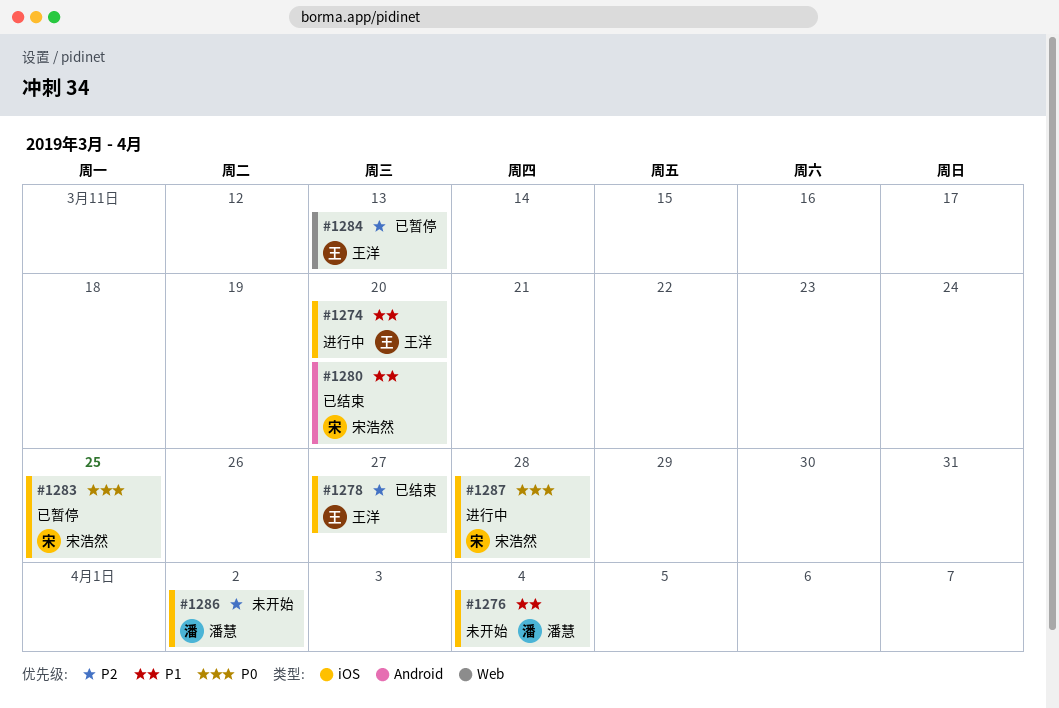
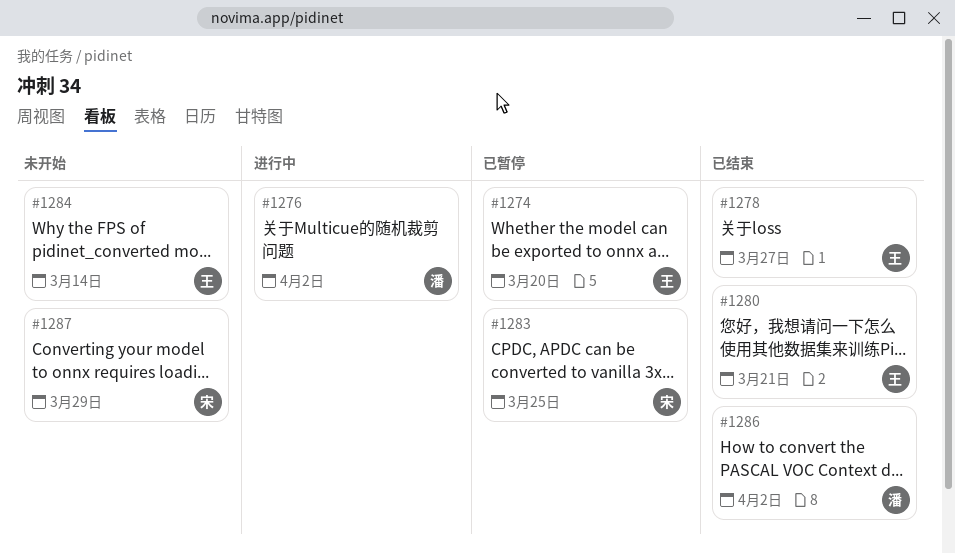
#1274, status: 进行中 -> 已暂停
#1276, status: 未开始 -> 进行中
#1276, due: Apr 4 -> Apr 2
#1280, owner: 宋浩然 -> 王洋
#1280, due: Mar 20 -> Mar 21
#1284, status: 已暂停 -> 未开始
#1284, due: Mar 13 -> Mar 14
#1286, status: 未开始 -> 已结束
#1287, status: 进行中 -> 未开始
#1287, due: Mar 28 -> Mar 29

